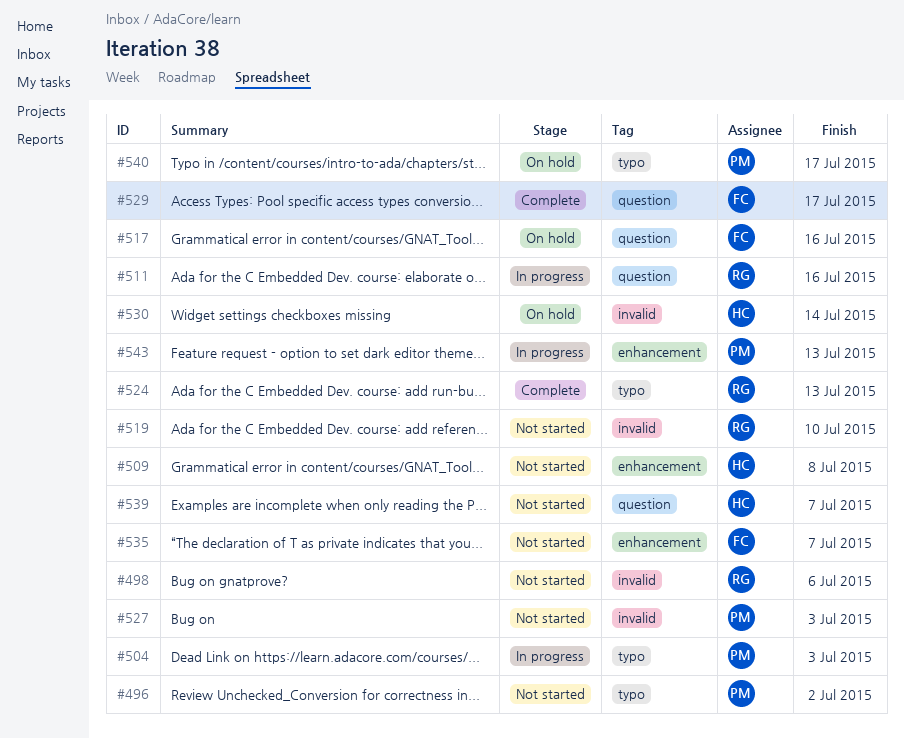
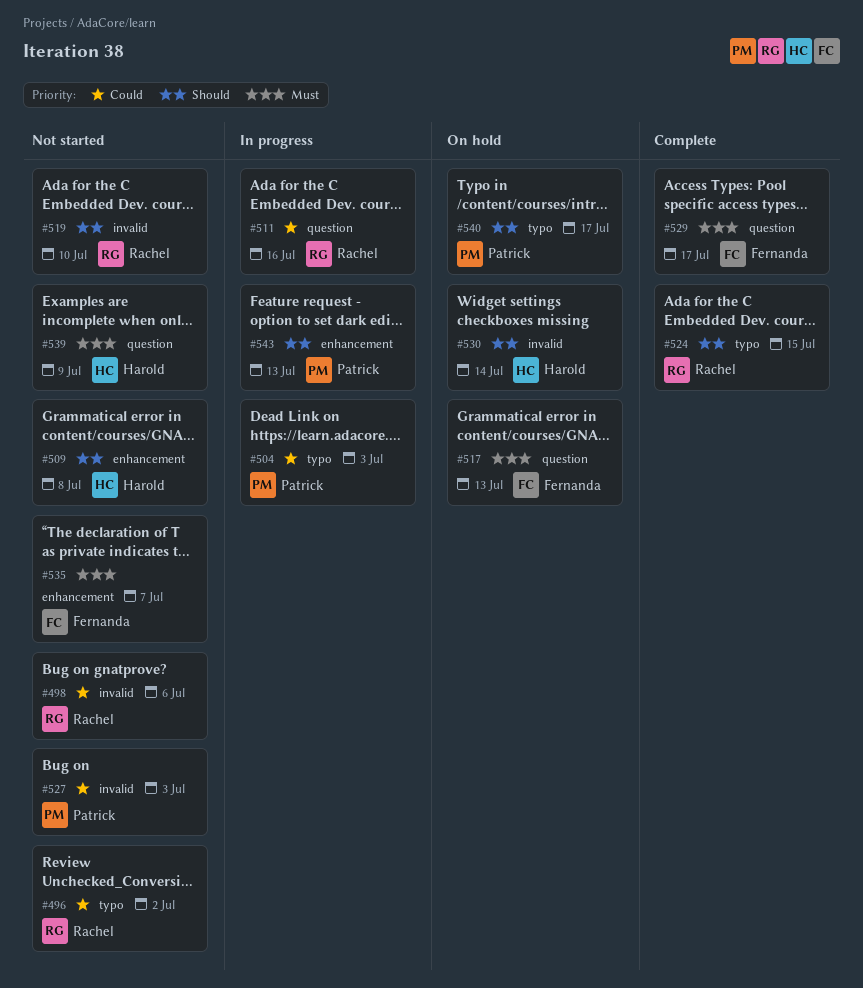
#496, owner: Patrick -> Rachel
#517, due: Jul 16 -> Jul 13
#524, due: Jul 13 -> Jul 15
#539, due: Jul 7 -> Jul 9

